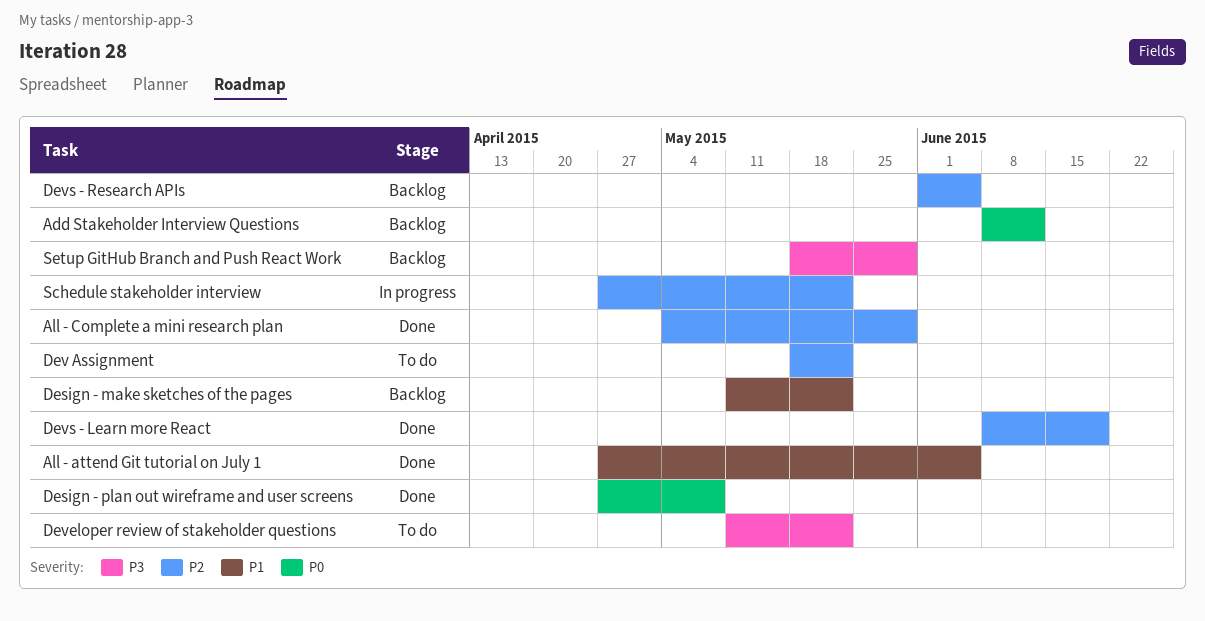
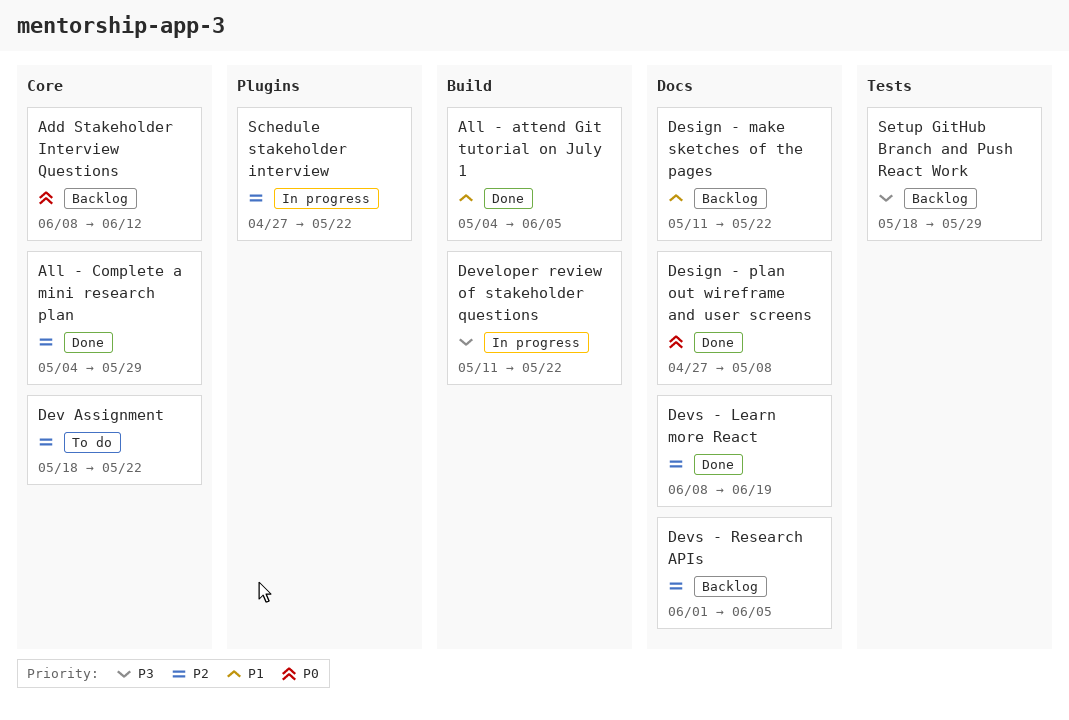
All - attend Git tutorial on July 1, start: Apr 27 -> May 4
Developer review of stakeholder questions, status: To do -> In progress

